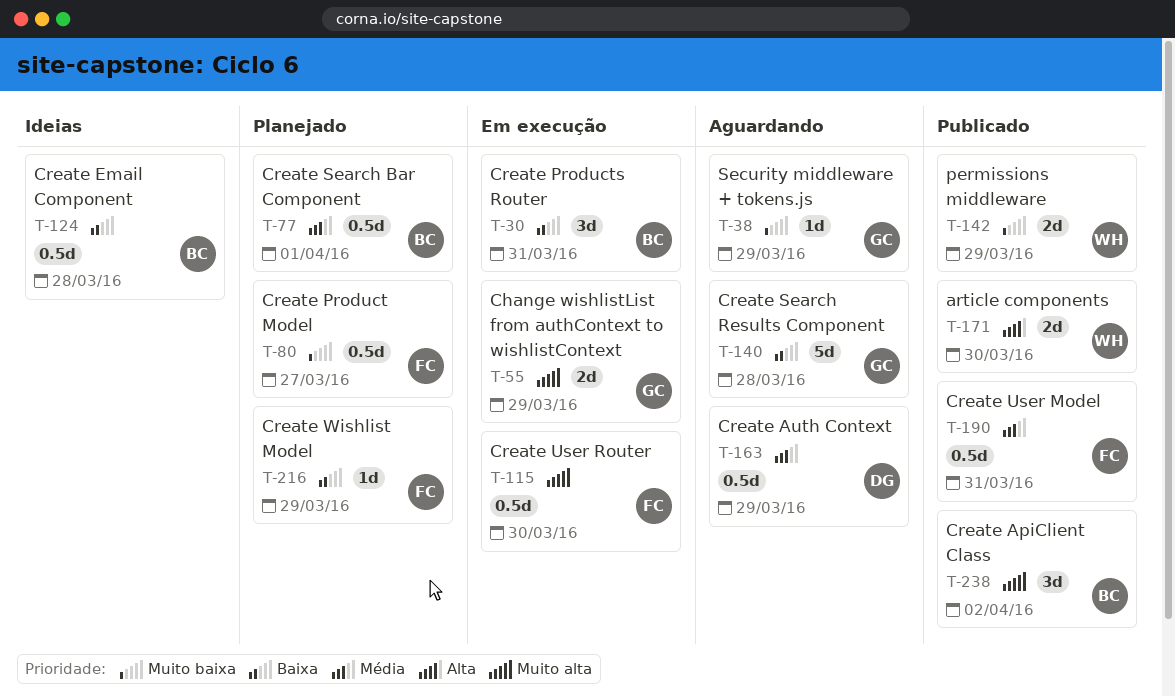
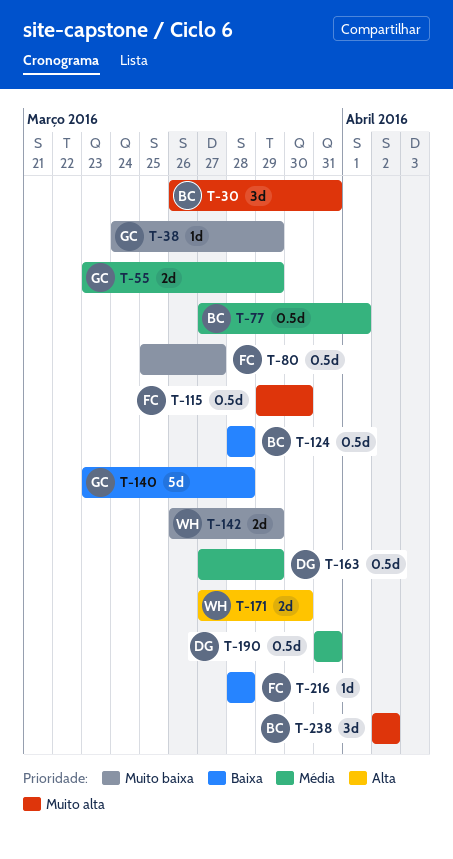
T-30, priority: Baixa -> Muito alta
T-55, priority: Muito alta -> Média
T-190, owner: FC -> DG
T-216, due: Mar 29 -> Mar 28

